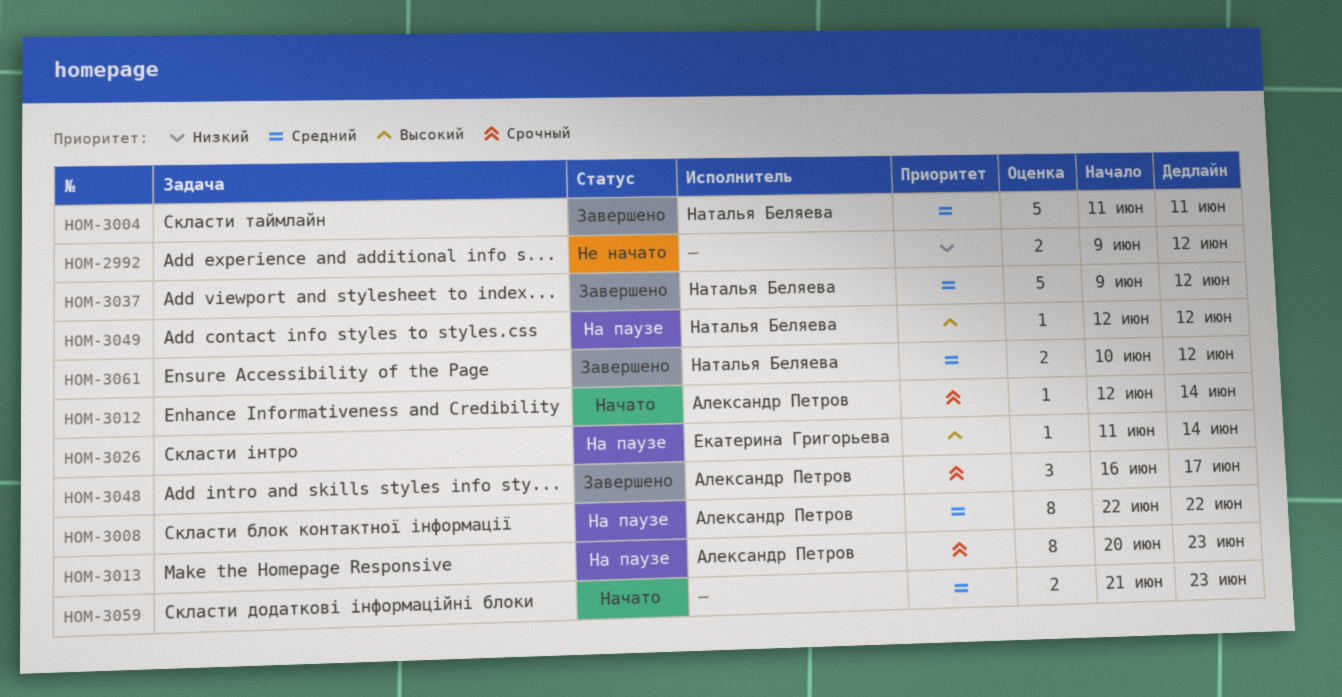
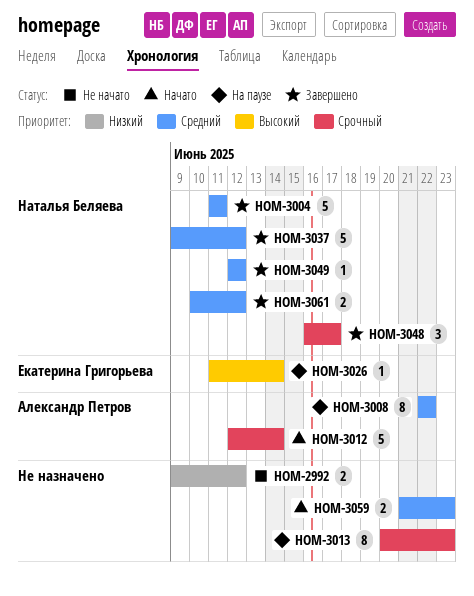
HOM-3012, estimate: 1 -> 5
HOM-3013, owner: Александр Петров -> none
HOM-3048, owner: Александр Петров -> Наталья Беляева
HOM-3049, status: На паузе -> Завершено
HOM-3049, priority: Высокий -> Средний

